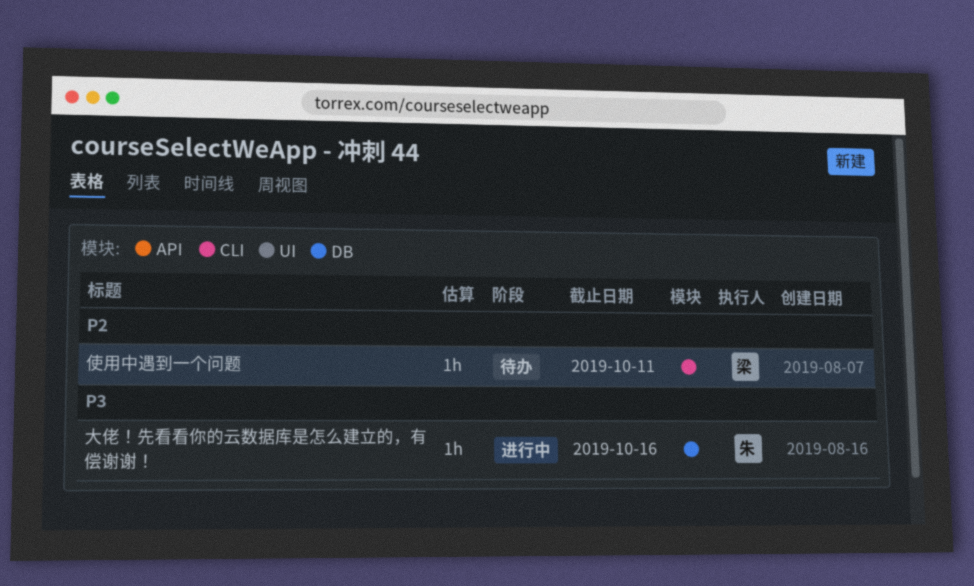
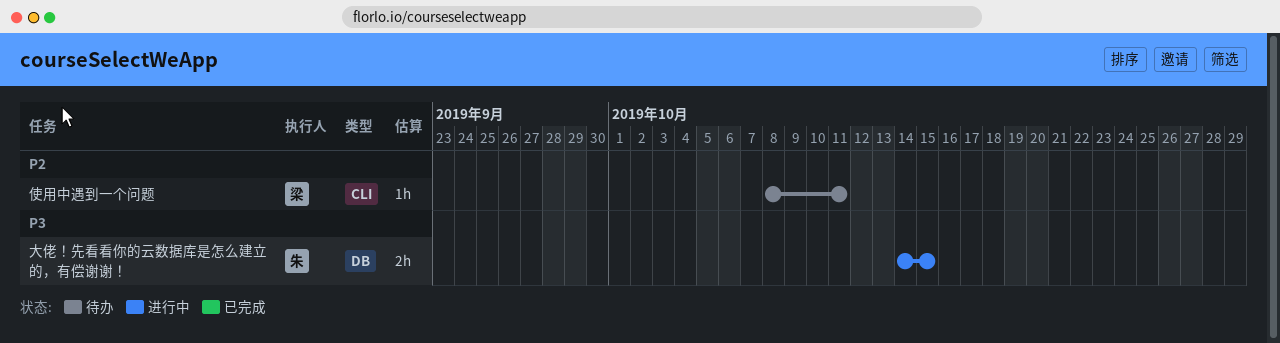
大佬！先看看你的云数据库是怎么建立的，有偿谢谢！, estimate: 1h -> 2h
大佬！先看看你的云数据库是怎么建立的，有偿谢谢！, due: Oct 16 -> Oct 15

